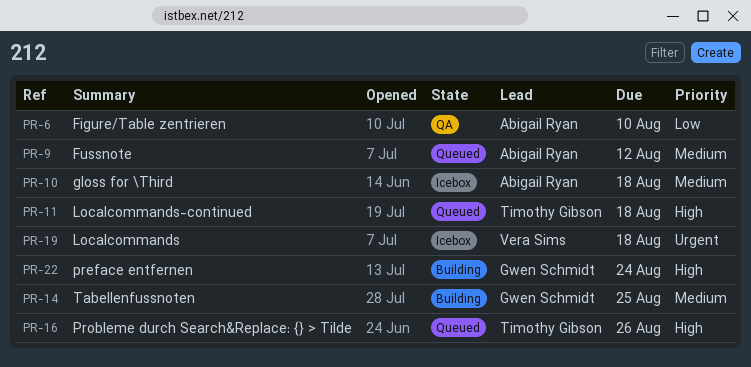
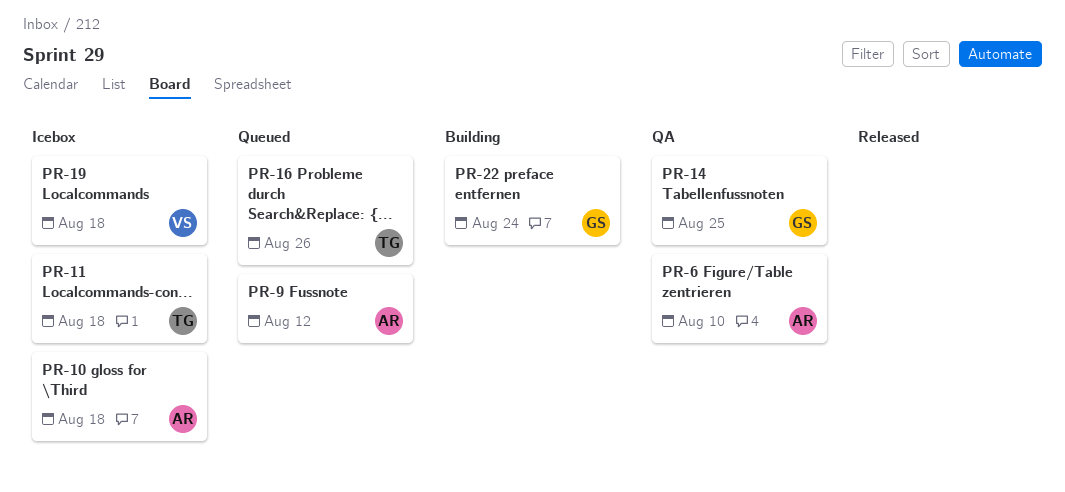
PR-11, status: Queued -> Icebox
PR-14, status: Building -> QA

